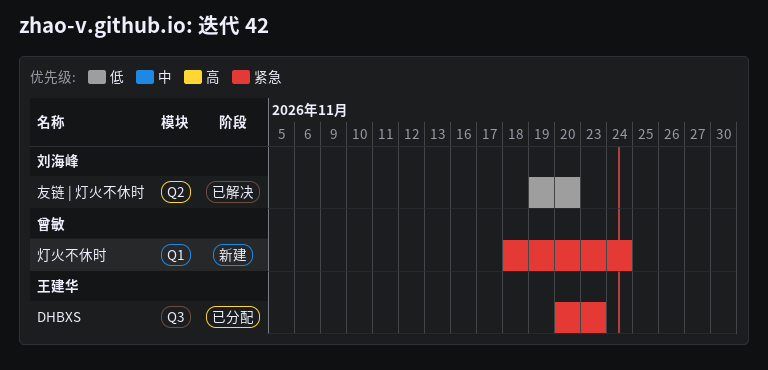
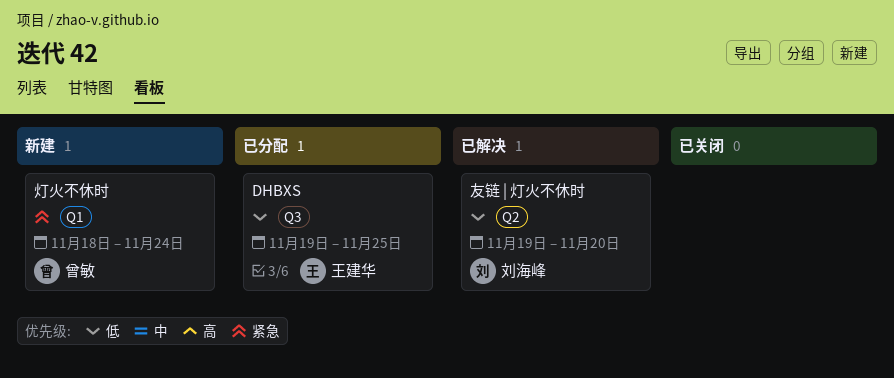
DHBXS, priority: 紧急 -> 低
DHBXS, start: Nov 20 -> Nov 19
DHBXS, due: Nov 23 -> Nov 25

